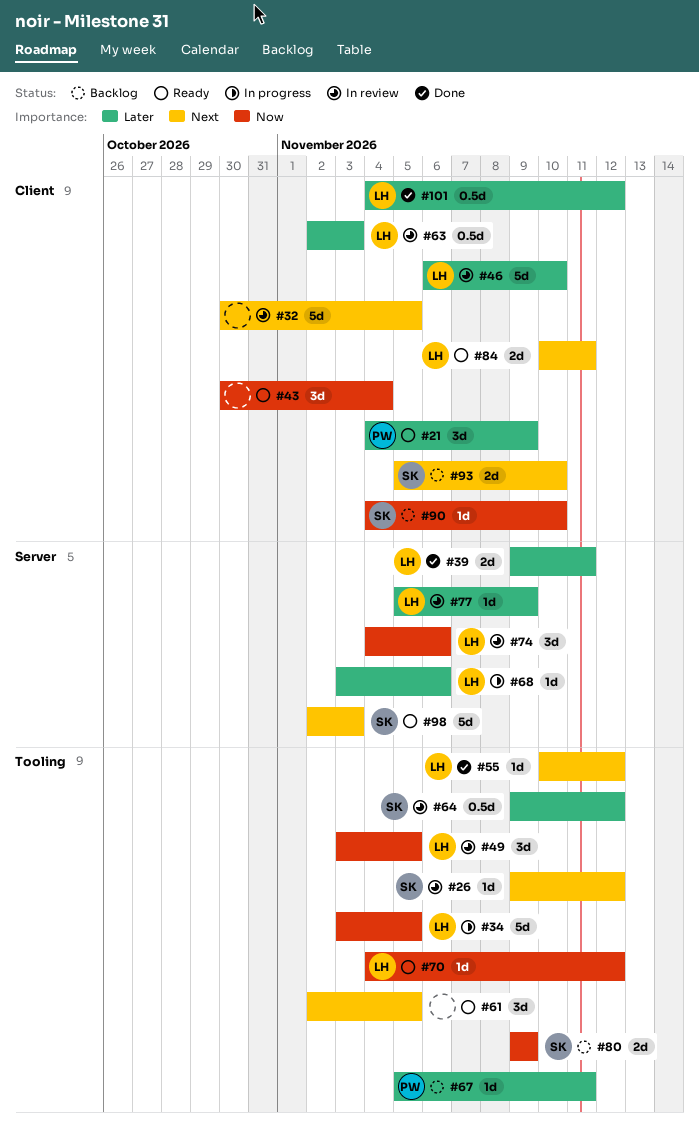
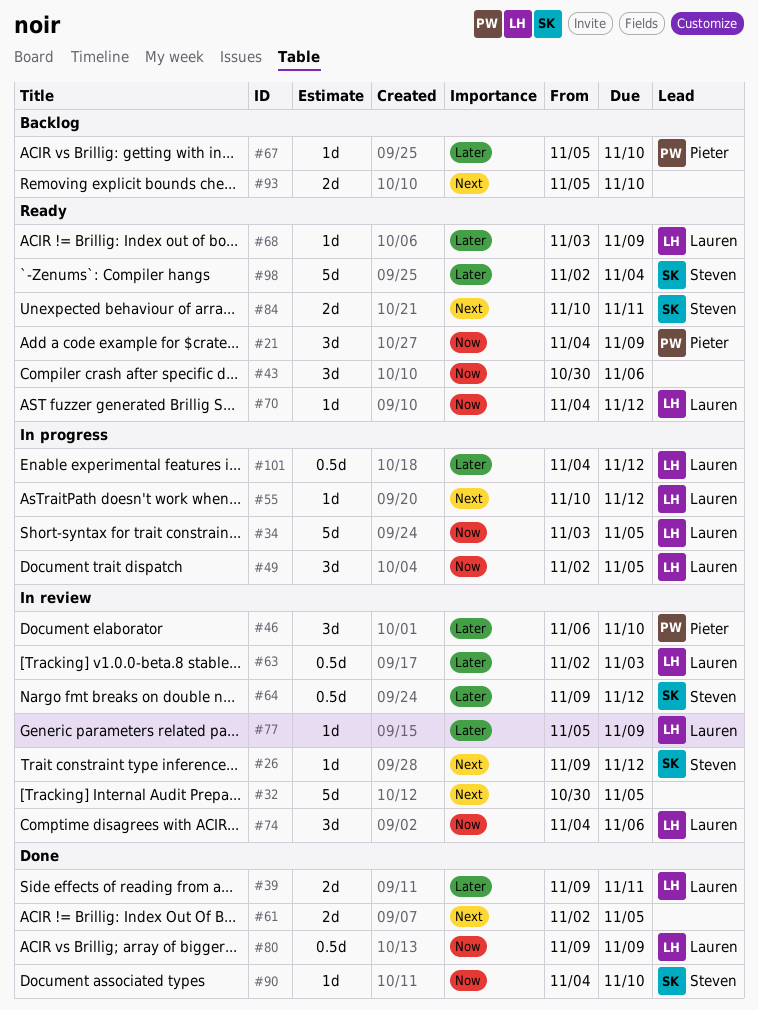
#21, priority: Later -> Now
#43, due: Nov 4 -> Nov 6
#46, owner: Lauren -> Pieter
#46, estimate: 5d -> 3d
#49, status: In review -> In progress
#49, start: Nov 3 -> Nov 2
#55, status: Done -> In progress
#61, status: Ready -> Done
#61, estimate: 3d -> 2d
#67, due: Nov 11 -> Nov 10
#68, status: In progress -> Ready
#68, due: Nov 6 -> Nov 9
#80, status: Backlog -> Done
#80, owner: Steven -> Lauren
#80, estimate: 2d -> 0.5d
#84, owner: Lauren -> Steven
#90, status: Backlog -> Done
#93, owner: Steven -> none
#98, priority: Next -> Later
#98, due: Nov 3 -> Nov 4
#101, status: Done -> In progress

